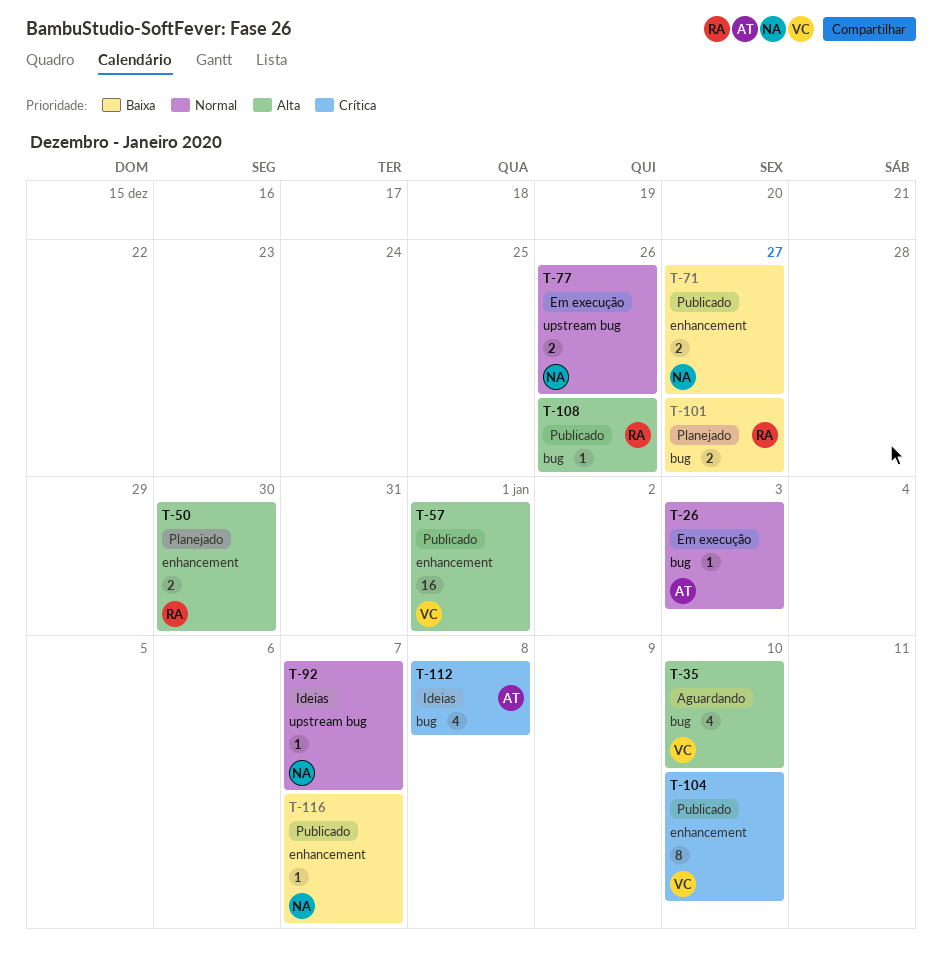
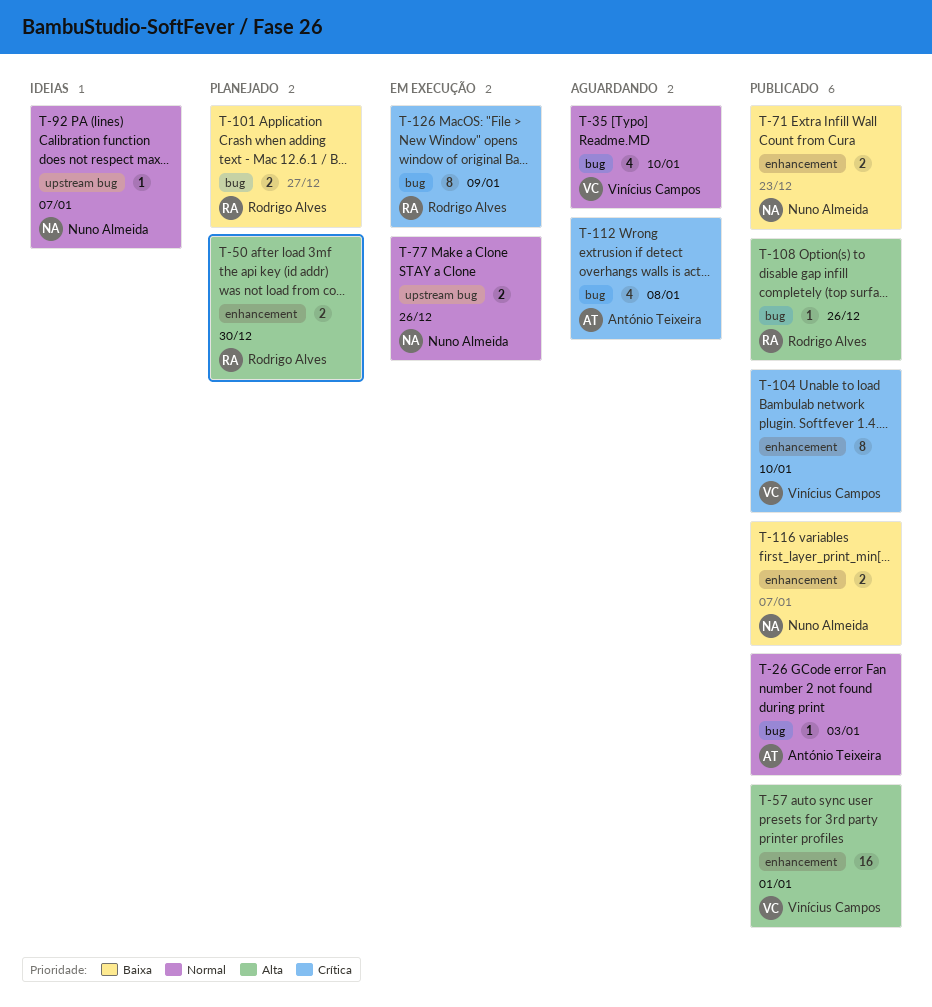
T-26, status: Em execução -> Publicado
T-35, priority: Alta -> Normal
T-71, due: Dec 27 -> Dec 23
T-112, status: Ideias -> Aguardando
T-116, estimate: 1 -> 2
T-126: none -> present

